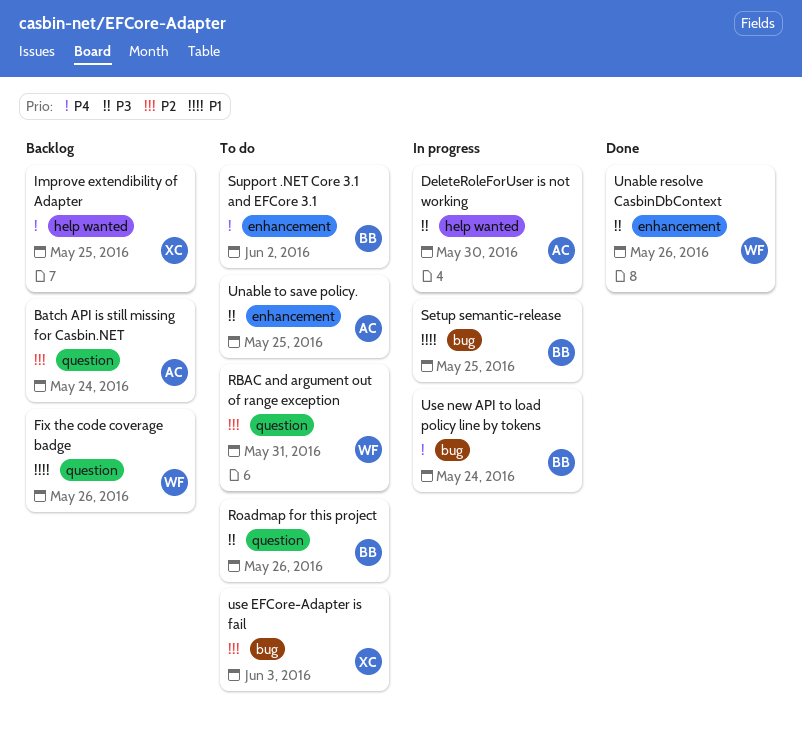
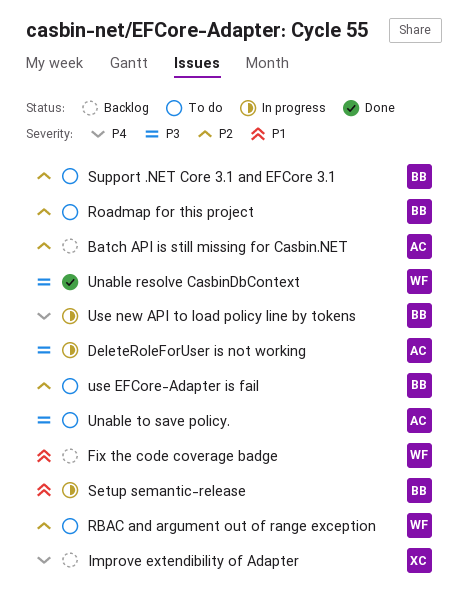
Roadmap for this project, priority: P3 -> P2
Support .NET Core 3.1 and EFCore 3.1, priority: P4 -> P2
use EFCore-Adapter is fail, owner: XC -> BB

